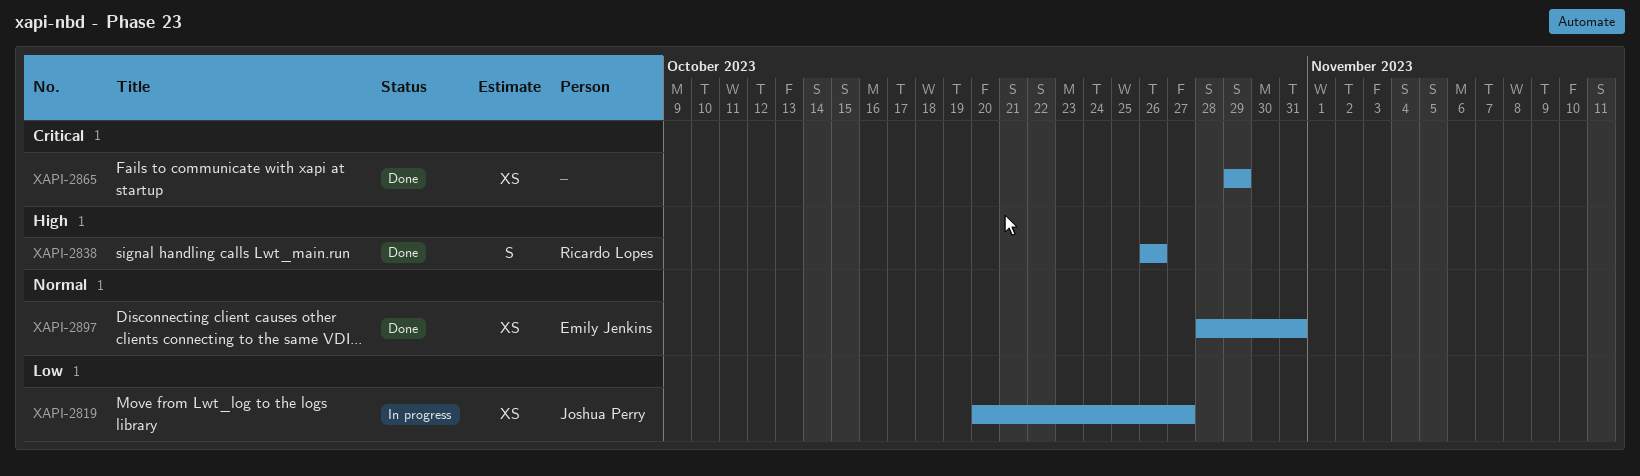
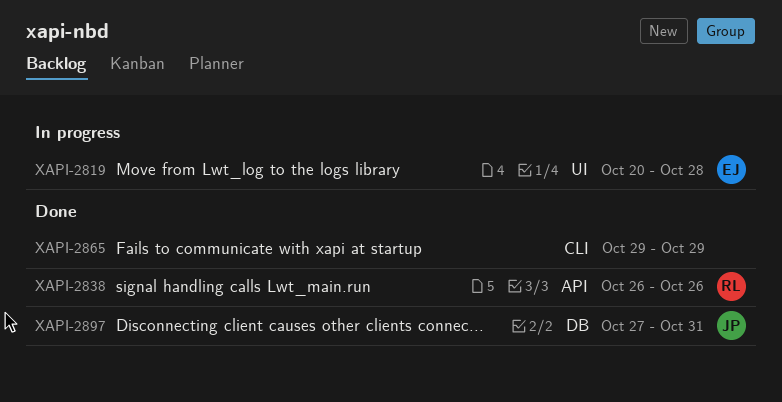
XAPI-2819, owner: Joshua Perry -> Emily Jenkins
XAPI-2819, due: Oct 27 -> Oct 28
XAPI-2897, owner: Emily Jenkins -> Joshua Perry
XAPI-2897, start: Oct 28 -> Oct 27

